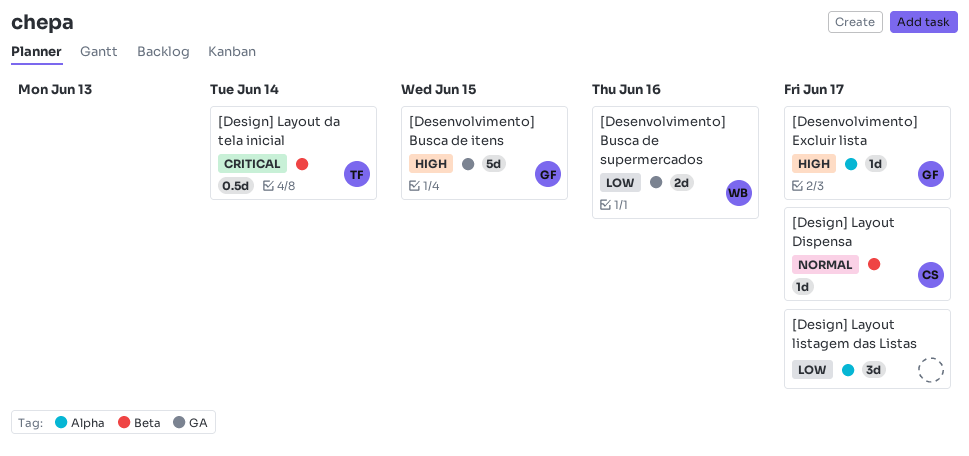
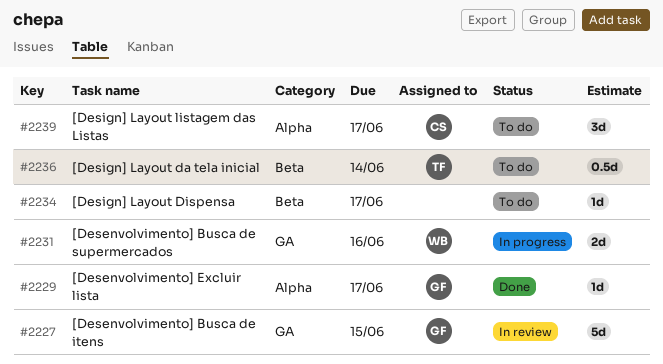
[Design] Layout Dispensa, owner: CS -> none
[Design] Layout listagem das Listas, owner: none -> CS

